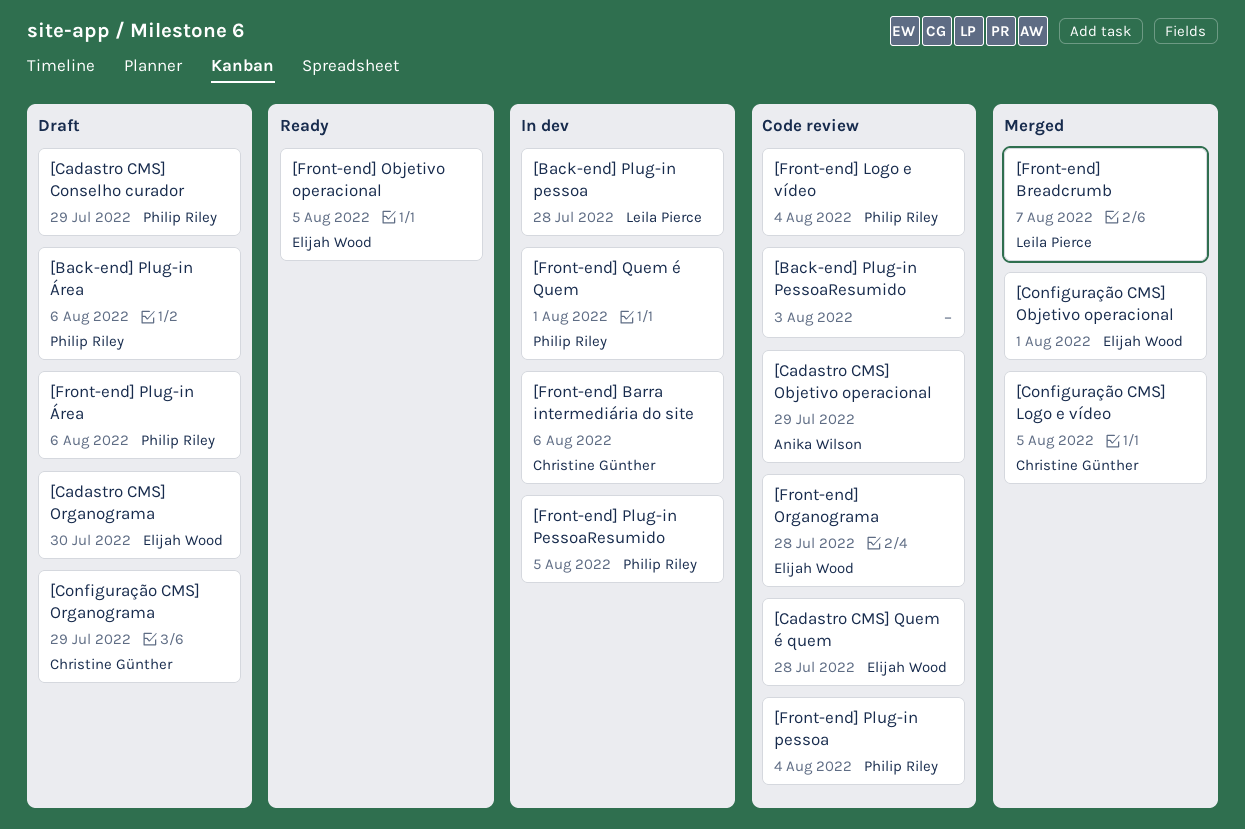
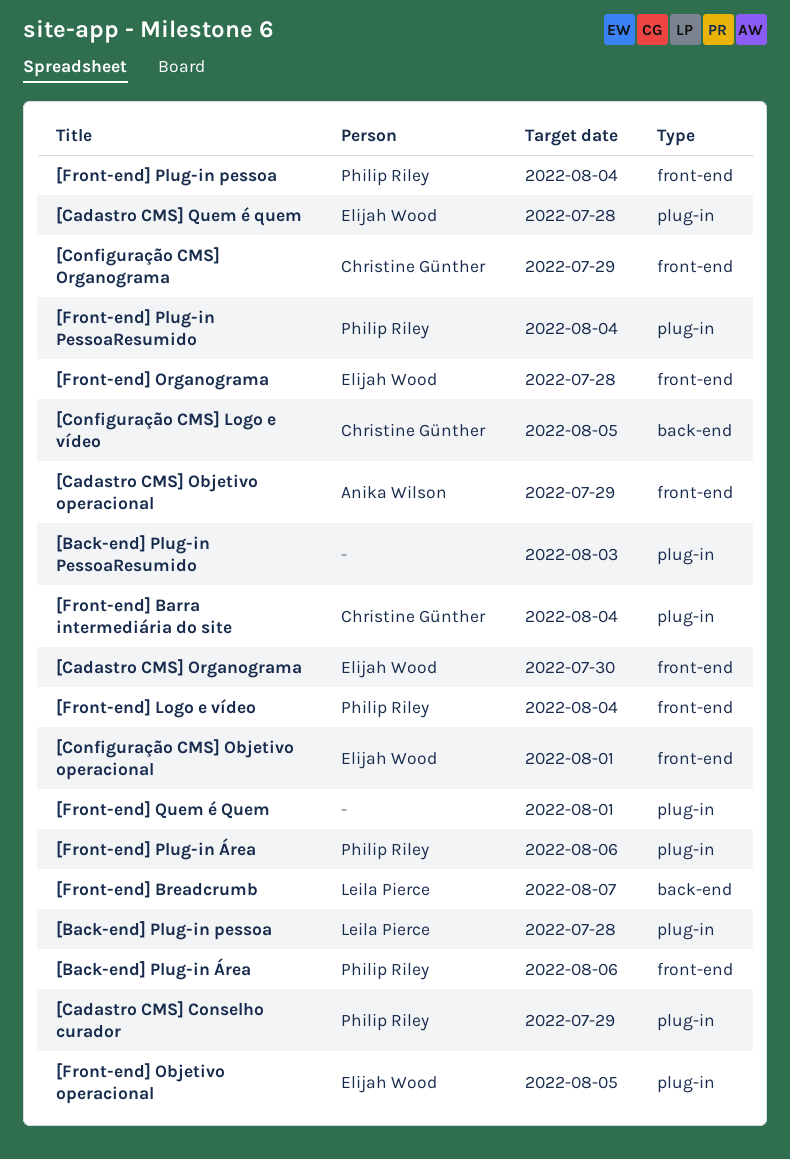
[Front-end] Barra intermediária do site, due: Aug 6 -> Aug 4
[Front-end] Plug-in PessoaResumido, due: Aug 5 -> Aug 4
[Front-end] Quem é Quem, owner: Philip Riley -> none

